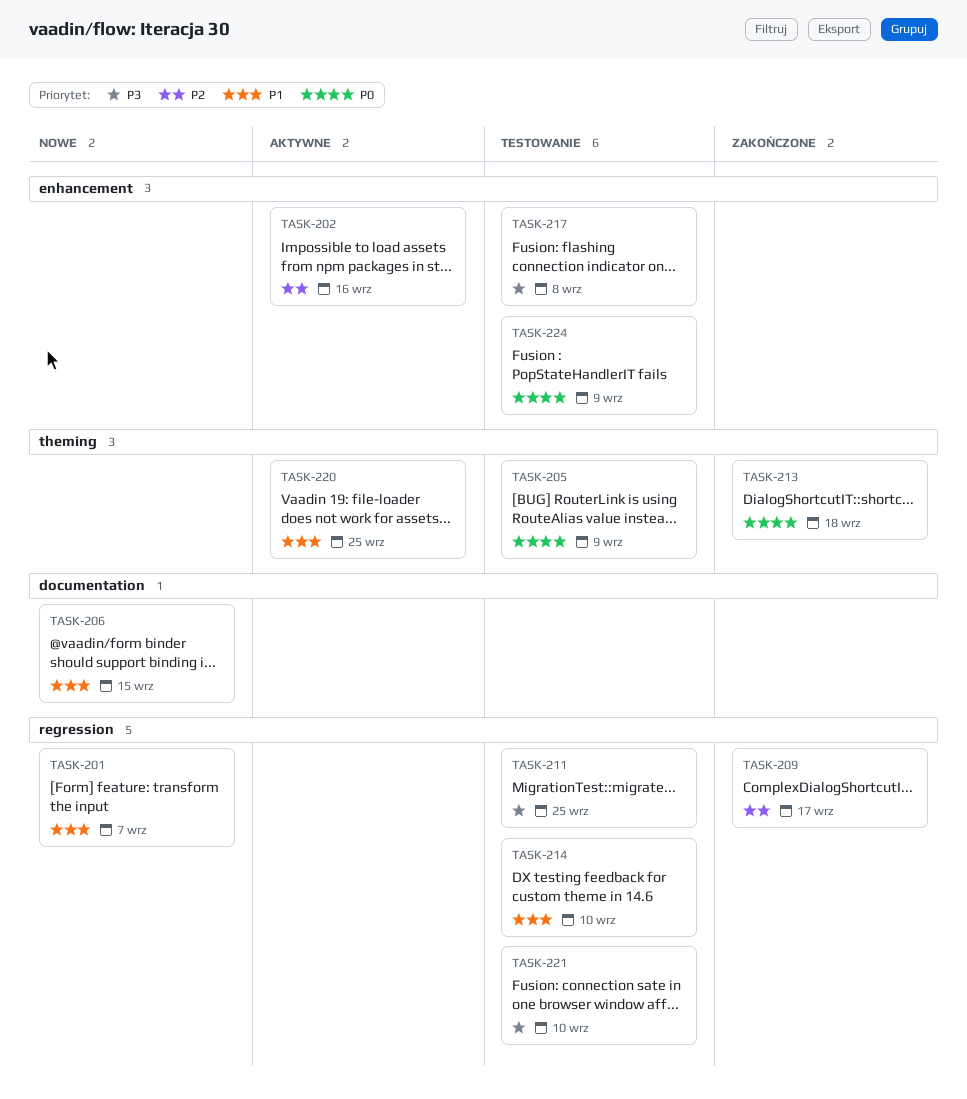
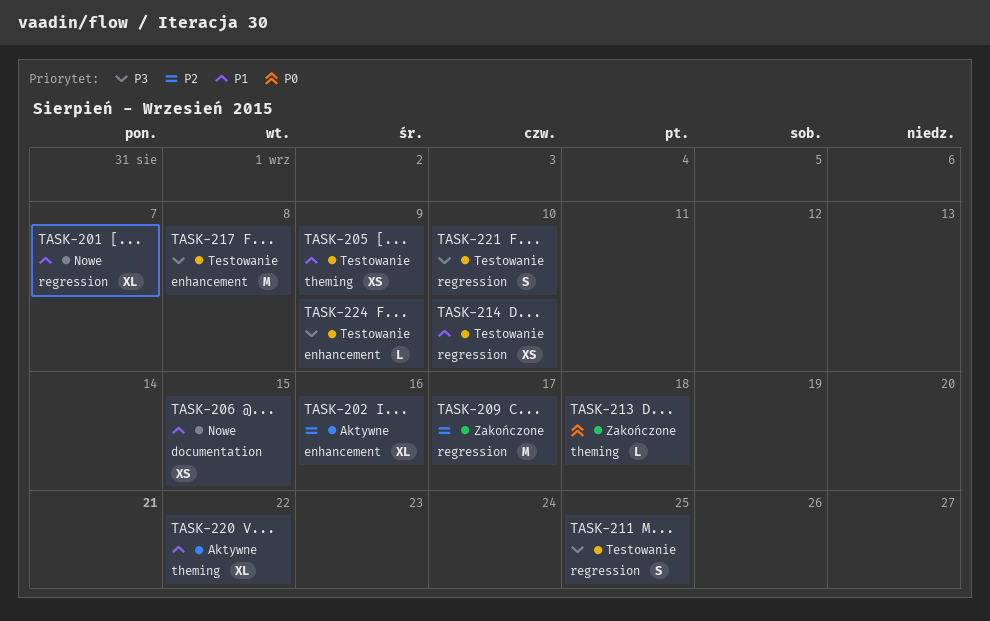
TASK-205, priority: P0 -> P1
TASK-220, due: Sep 25 -> Sep 22
TASK-224, priority: P0 -> P3

